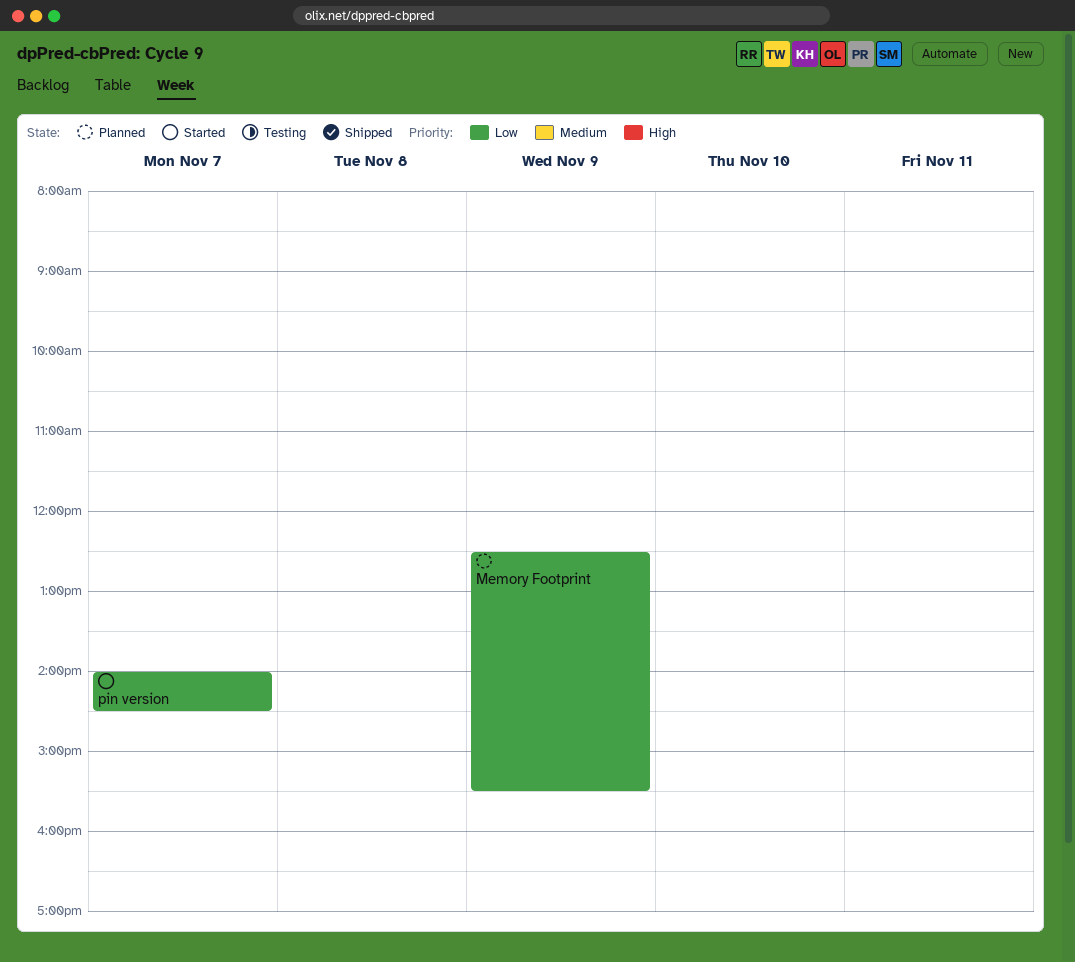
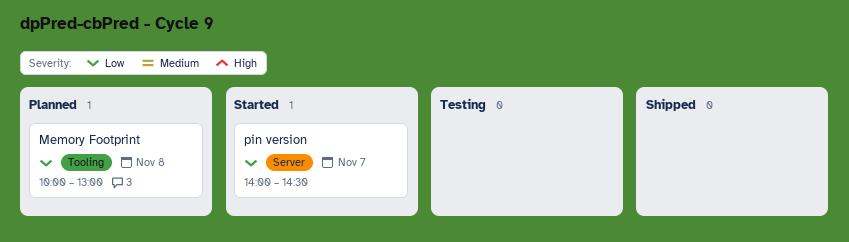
Memory Footprint, day: Nov 9 -> Nov 8
Memory Footprint, begins: 12:30 -> 10:00
Memory Footprint, ends: 15:30 -> 13:00

